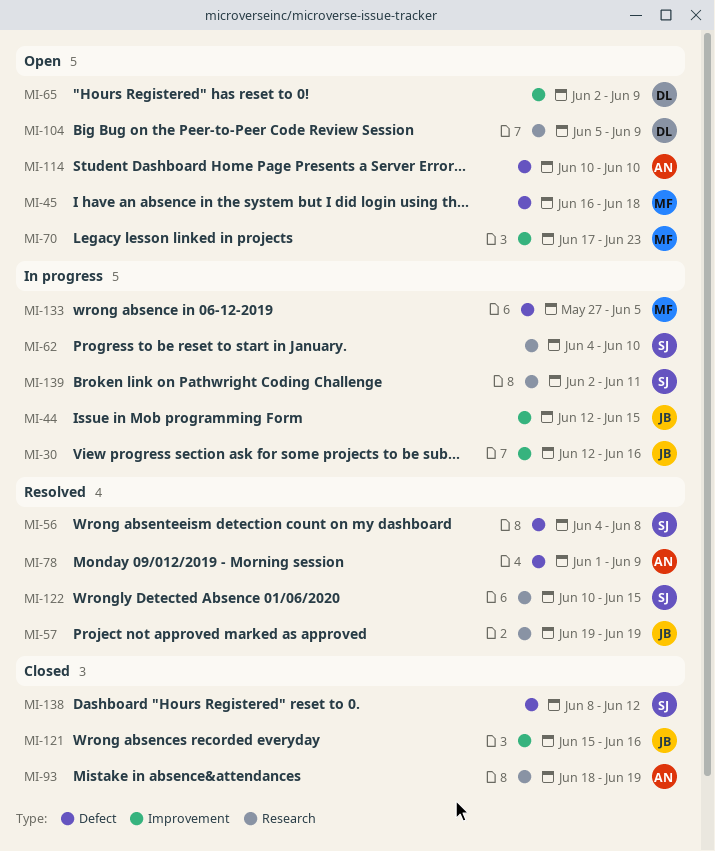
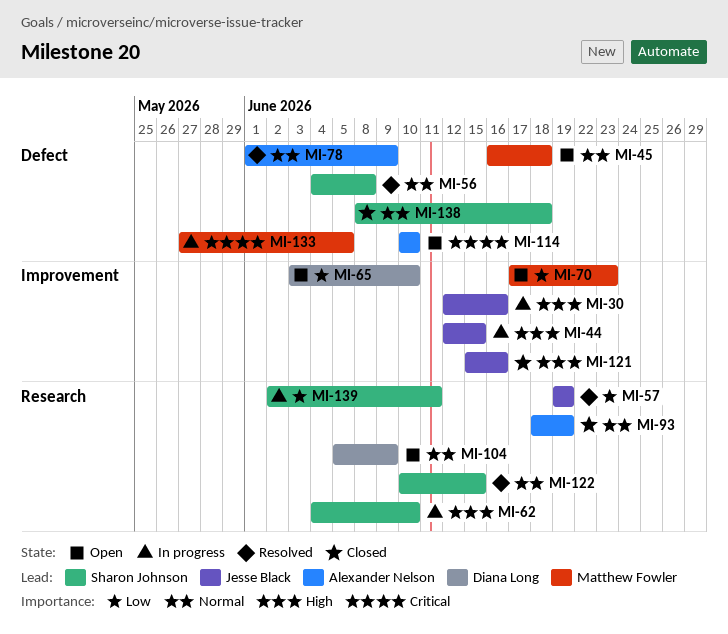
MI-65, start: Jun 2 -> Jun 3
MI-65, due: Jun 9 -> Jun 10
MI-138, due: Jun 12 -> Jun 18

